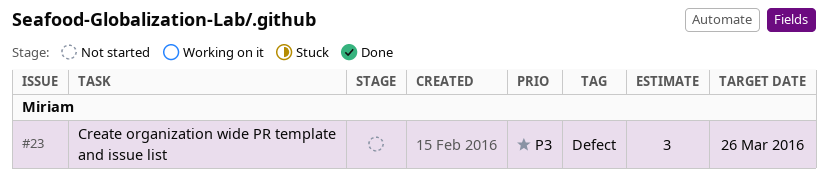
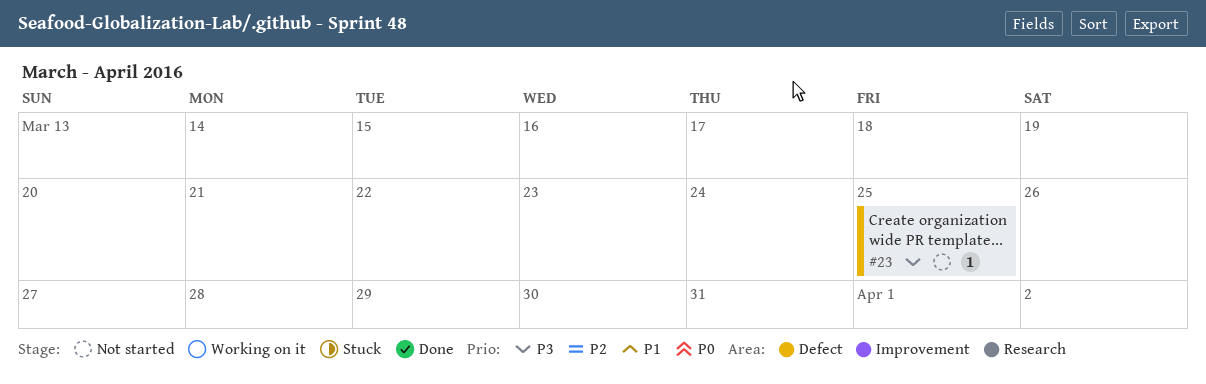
#23, estimate: 3 -> 1
#23, due: Mar 26 -> Mar 25

